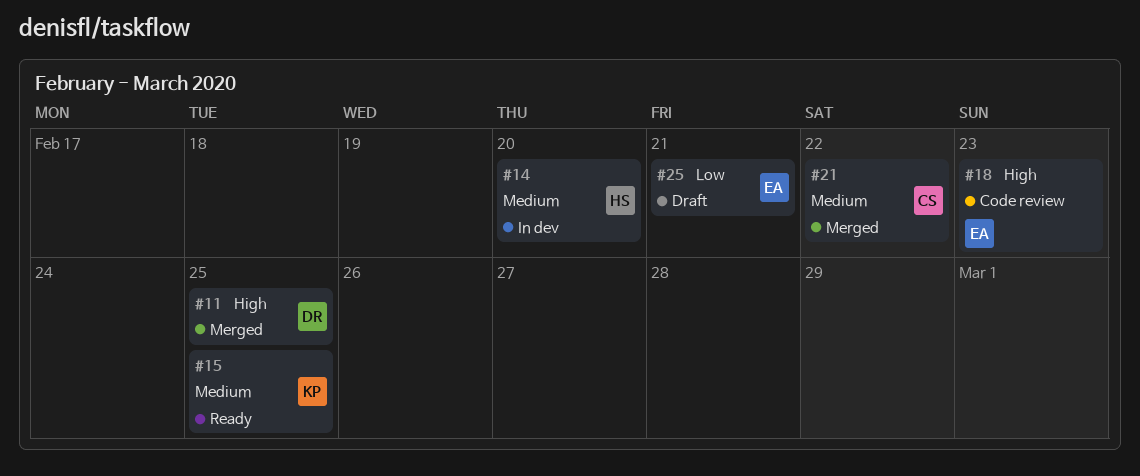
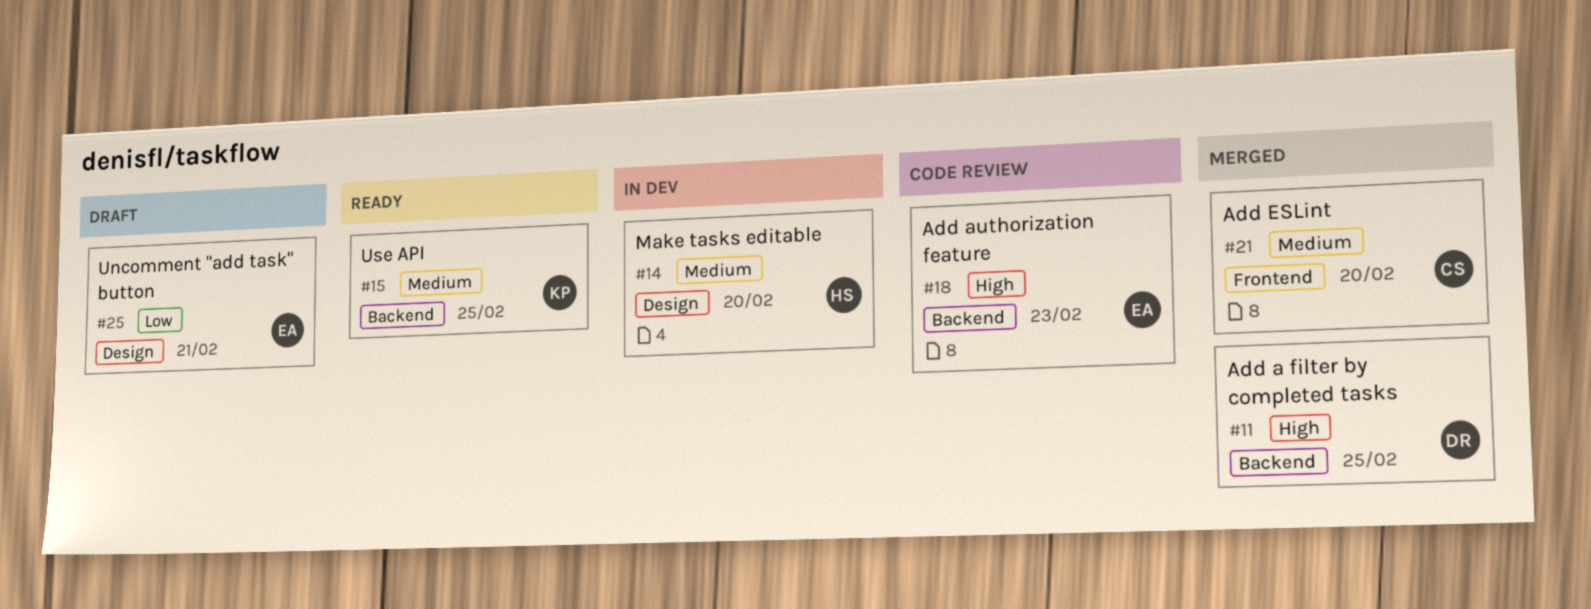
#21, due: Feb 22 -> Feb 20

